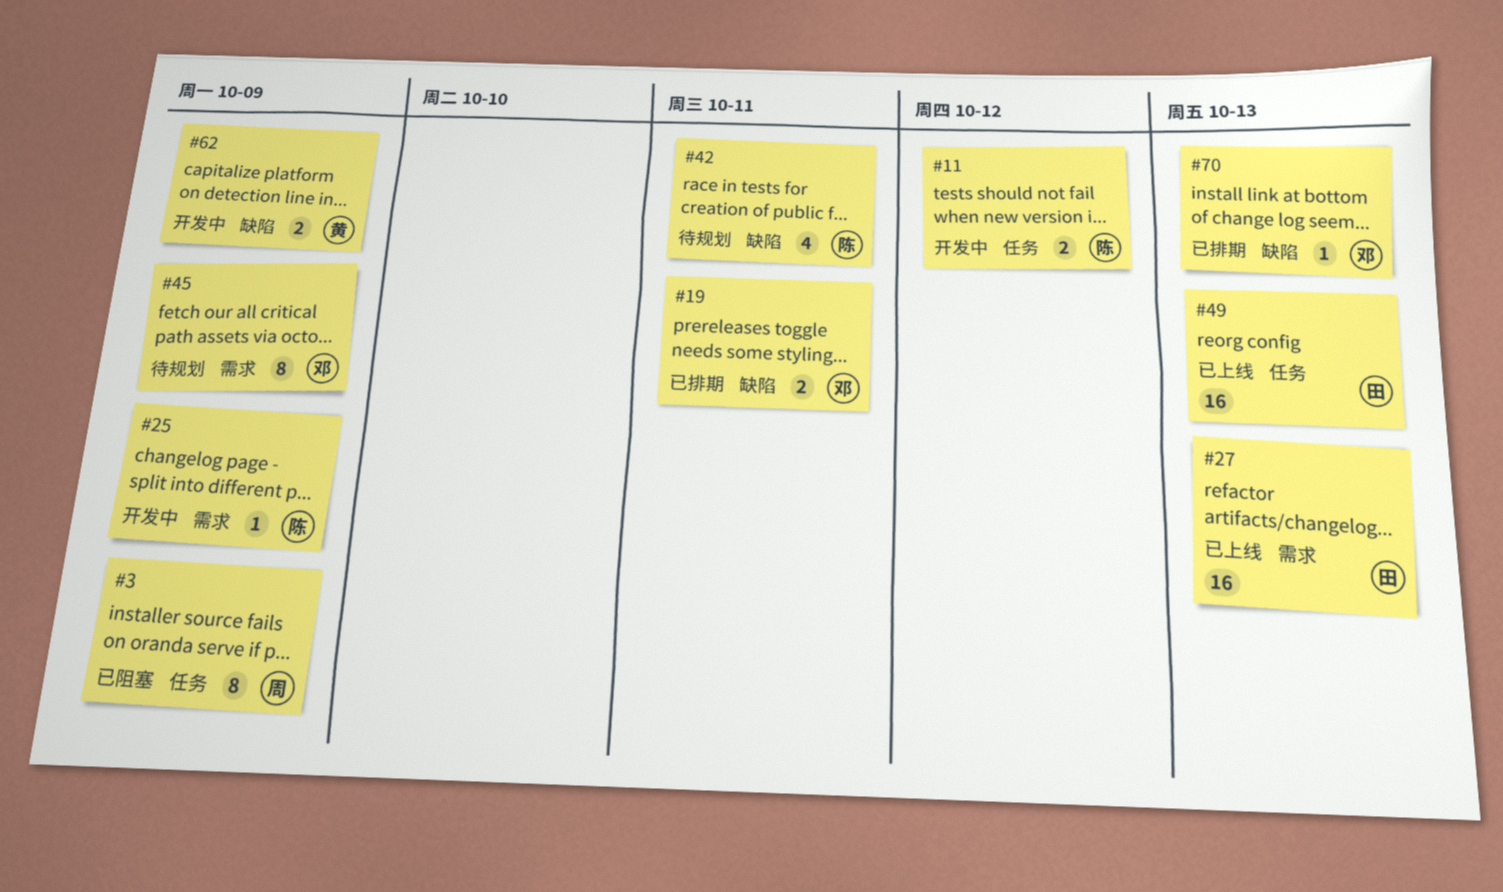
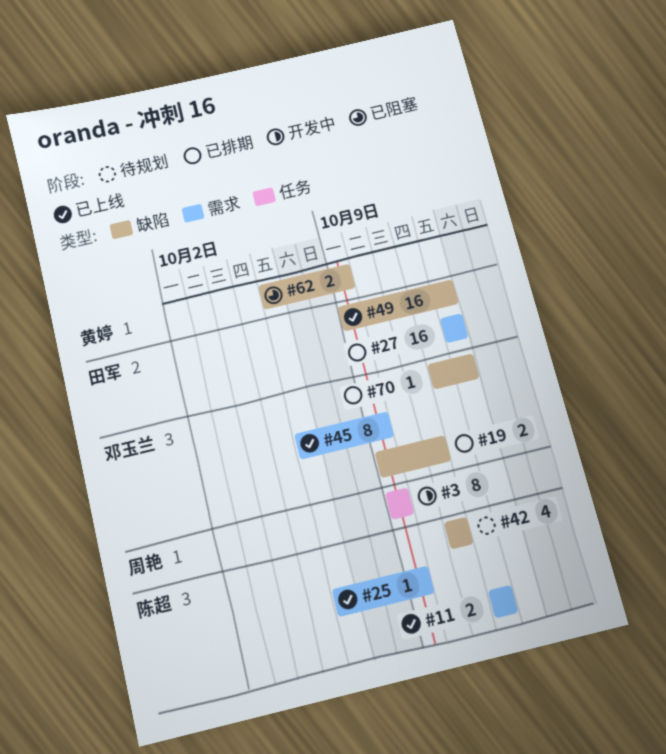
#3, status: 已阻塞 -> 开发中
#11, status: 开发中 -> 已上线
#11, label: 任务 -> 需求
#25, status: 开发中 -> 已上线
#27, status: 已上线 -> 已排期
#45, status: 待规划 -> 已上线
#49, label: 任务 -> 缺陷
#62, status: 开发中 -> 已阻塞

